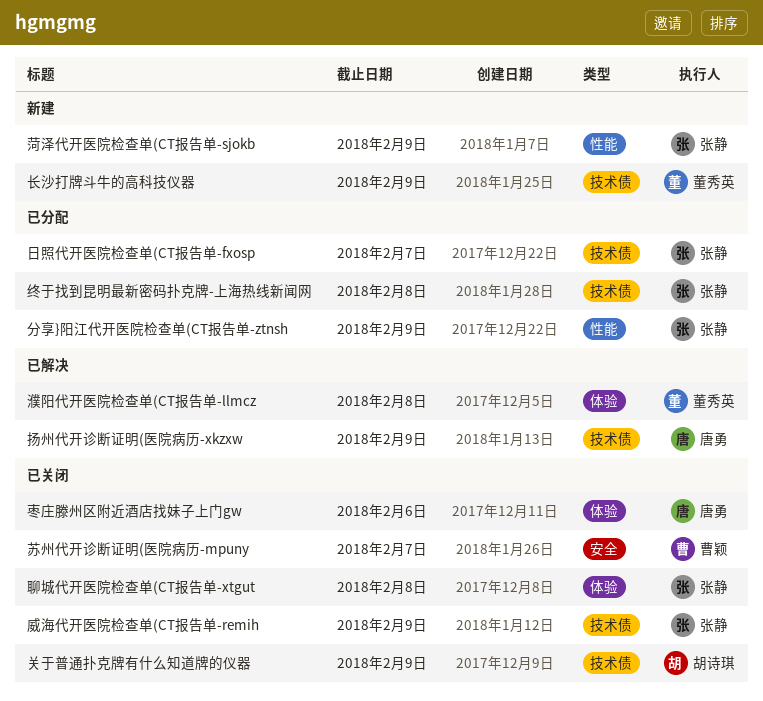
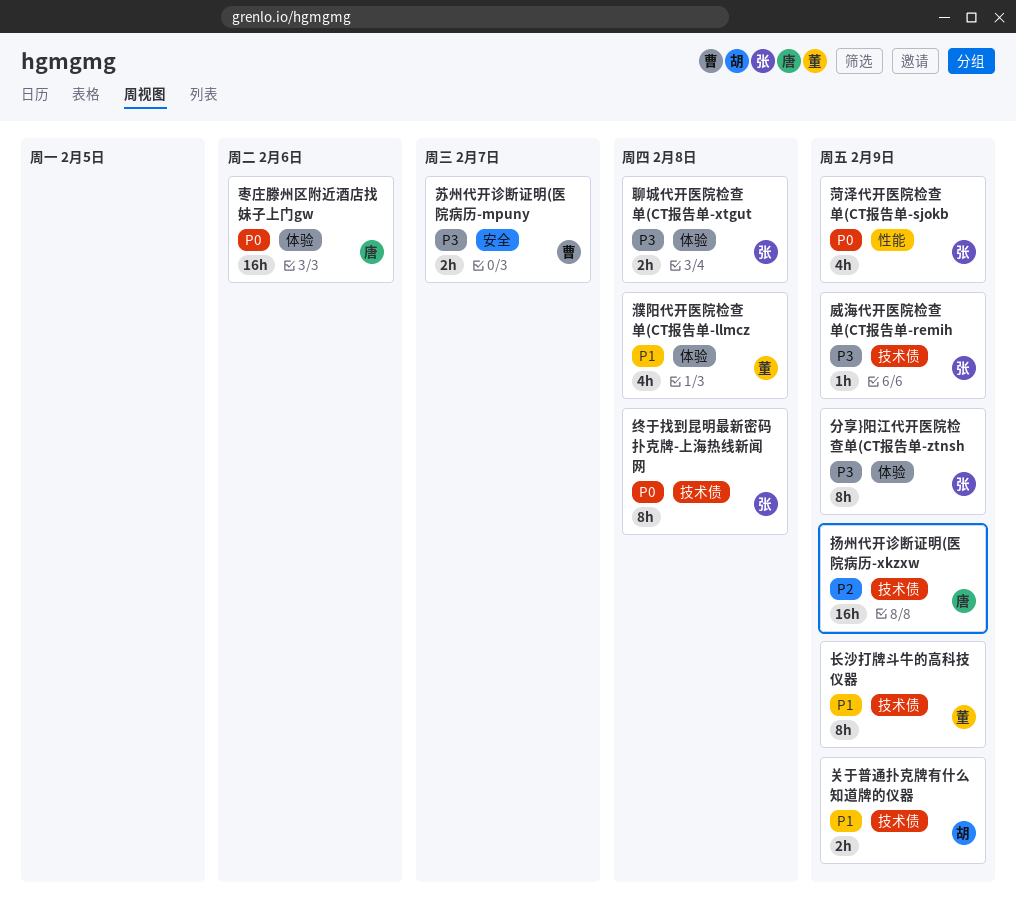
分享}阳江代开医院检查单(CT报告单-ztnsh, label: 性能 -> 体验
日照代开医院检查单(CT报告单-fxosp: present -> none

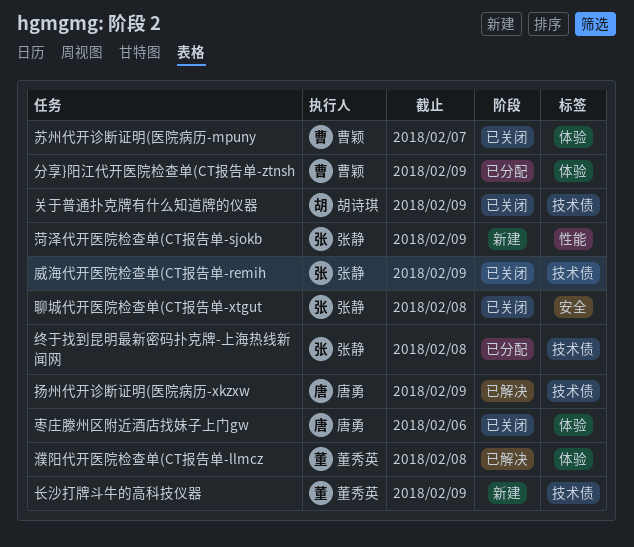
分享}阳江代开医院检查单(CT报告单-ztnsh, owner: 张静 -> 曹颖
聊城代开医院检查单(CT报告单-xtgut, label: 体验 -> 安全
苏州代开诊断证明(医院病历-mpuny, label: 安全 -> 体验

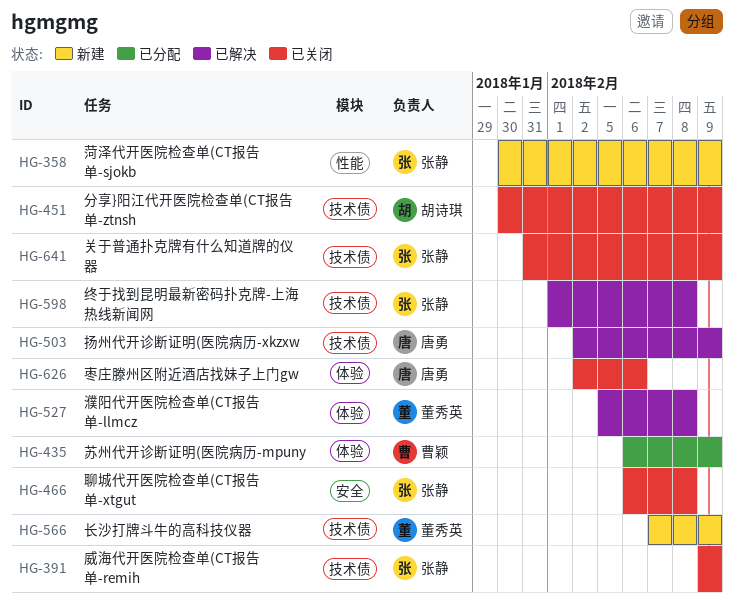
关于普通扑克牌有什么知道牌的仪器, owner: 胡诗琪 -> 张静
分享}阳江代开医院检查单(CT报告单-ztnsh, status: 已分配 -> 已关闭
分享}阳江代开医院检查单(CT报告单-ztnsh, owner: 曹颖 -> 胡诗琪
分享}阳江代开医院检查单(CT报告单-ztnsh, label: 体验 -> 技术债
终于找到昆明最新密码扑克牌-上海热线新闻网, status: 已分配 -> 已解决
苏州代开诊断证明(医院病历-mpuny, status: 已关闭 -> 已分配
苏州代开诊断证明(医院病历-mpuny, due: Feb 7 -> Feb 9

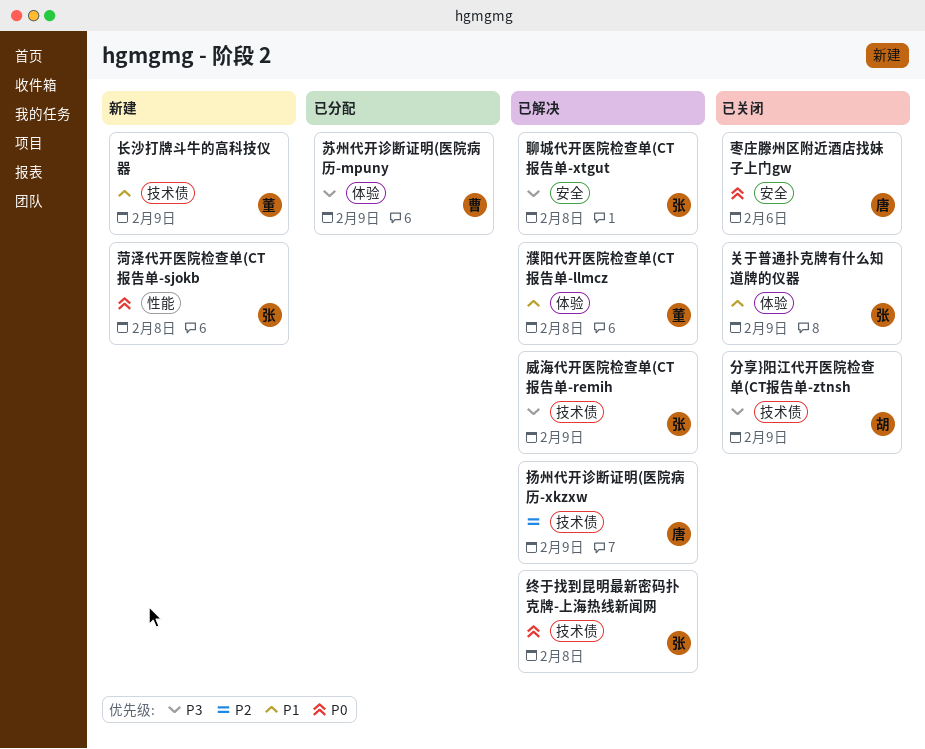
关于普通扑克牌有什么知道牌的仪器, label: 技术债 -> 体验
威海代开医院检查单(CT报告单-remih, status: 已关闭 -> 已解决
枣庄滕州区附近酒店找妹子上门gw, label: 体验 -> 安全
聊城代开医院检查单(CT报告单-xtgut, status: 已关闭 -> 已解决
菏泽代开医院检查单(CT报告单-sjokb, due: Feb 9 -> Feb 8

